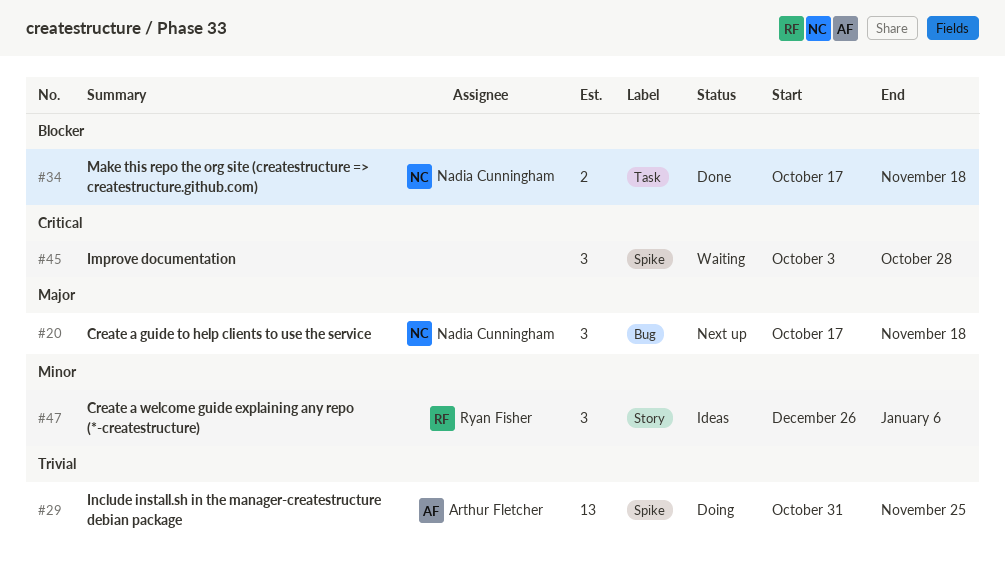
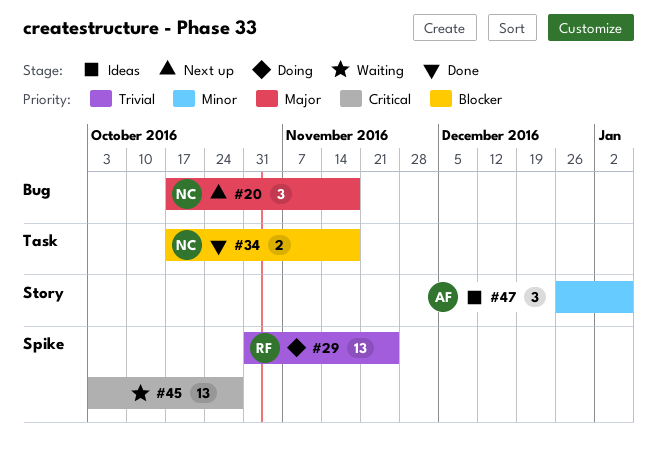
#29, owner: Arthur Fletcher -> Ryan Fisher
#45, estimate: 3 -> 13
#47, owner: Ryan Fisher -> Arthur Fletcher

